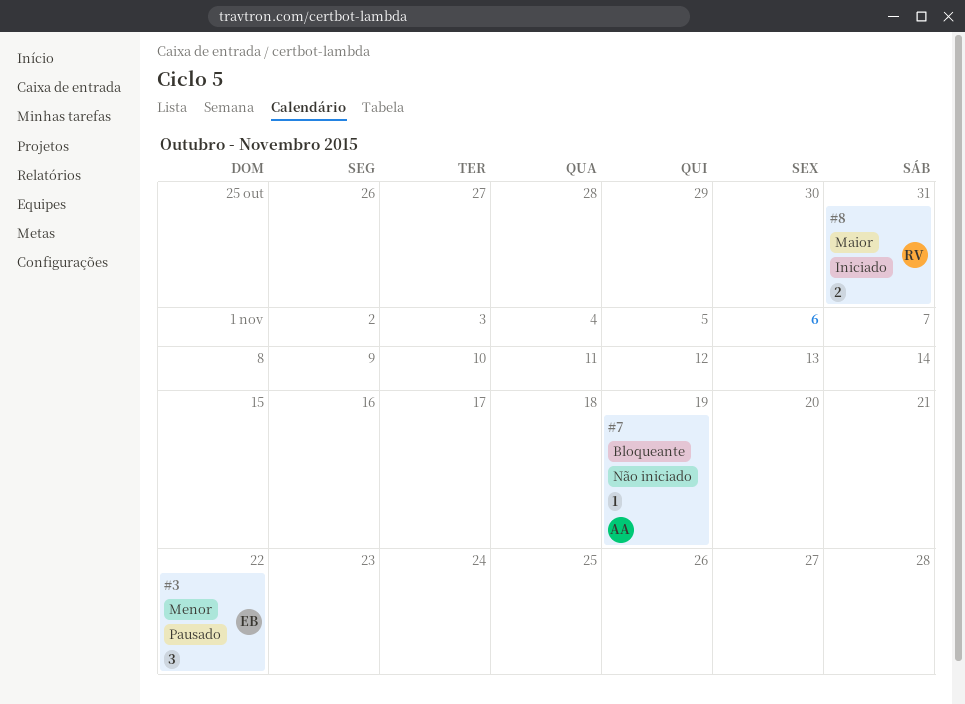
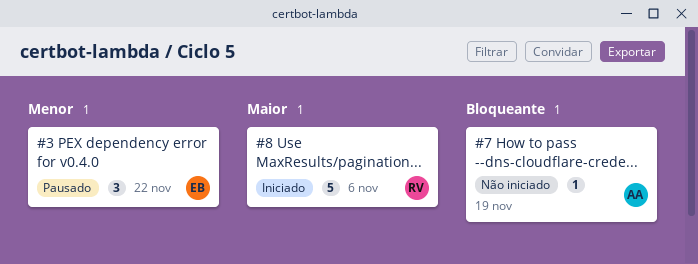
#8, estimate: 2 -> 5
#8, due: Oct 31 -> Nov 6

